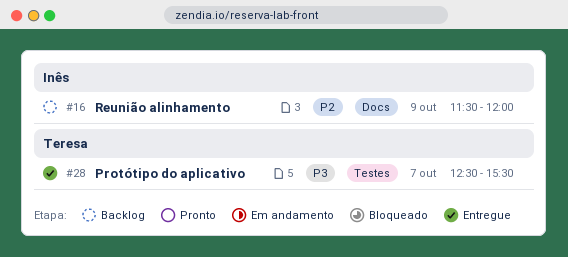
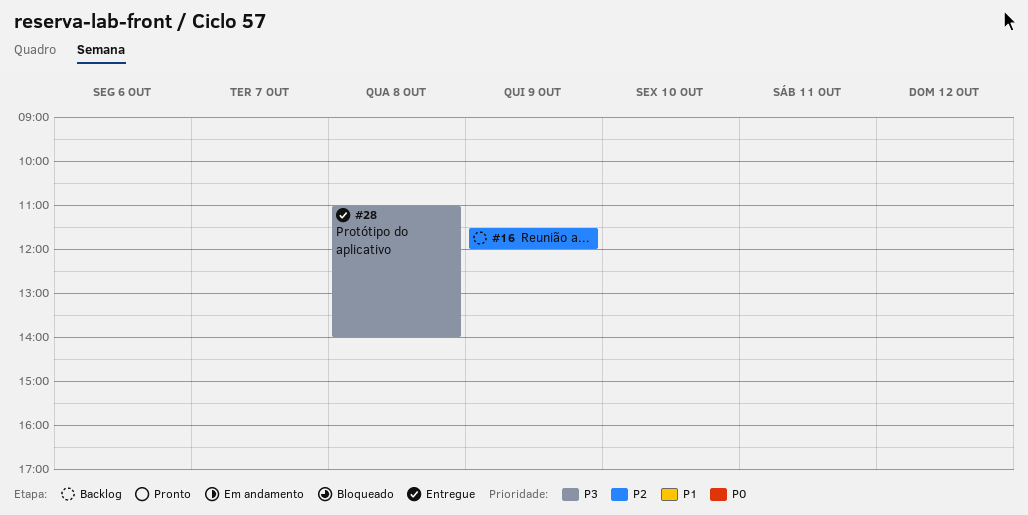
#28, day: Oct 7 -> Oct 8
#28, begins: 12:30 -> 11:00
#28, ends: 15:30 -> 14:00

